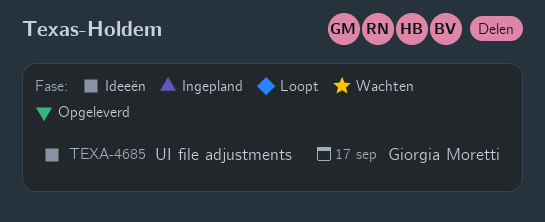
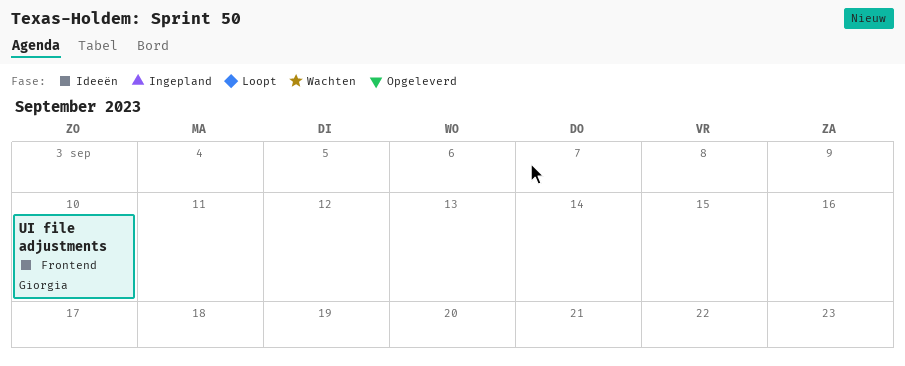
UI file adjustments, due: Sep 17 -> Sep 10

